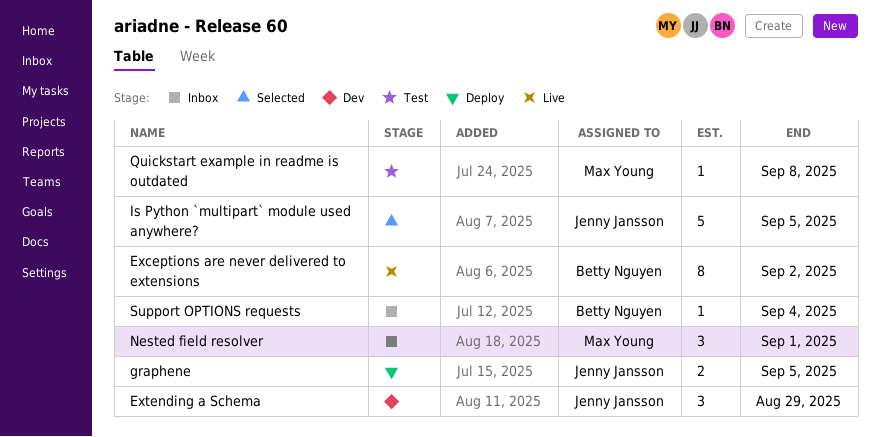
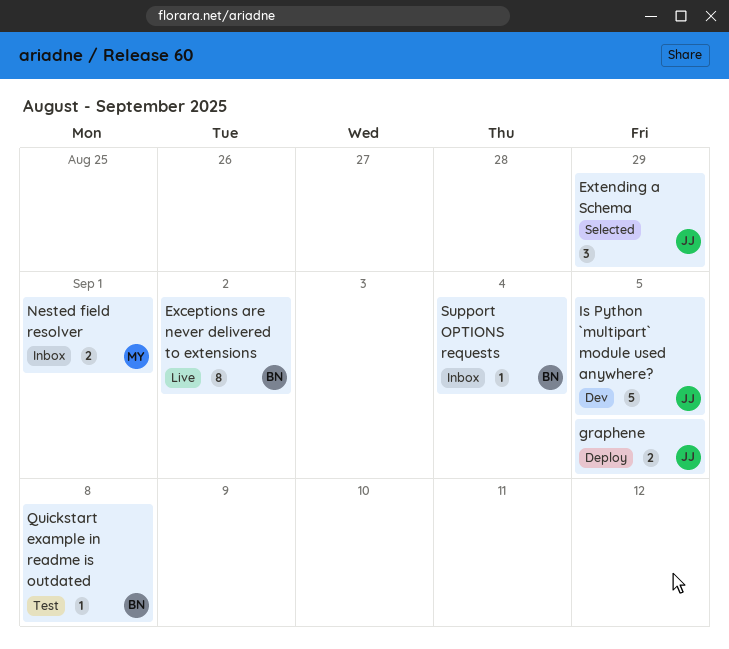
Extending a Schema, status: Dev -> Selected
Is Python `multipart` module used anywhere?, status: Selected -> Dev
Nested field resolver, estimate: 3 -> 2
Quickstart example in readme is outdated, owner: Max Young -> Betty Nguyen

